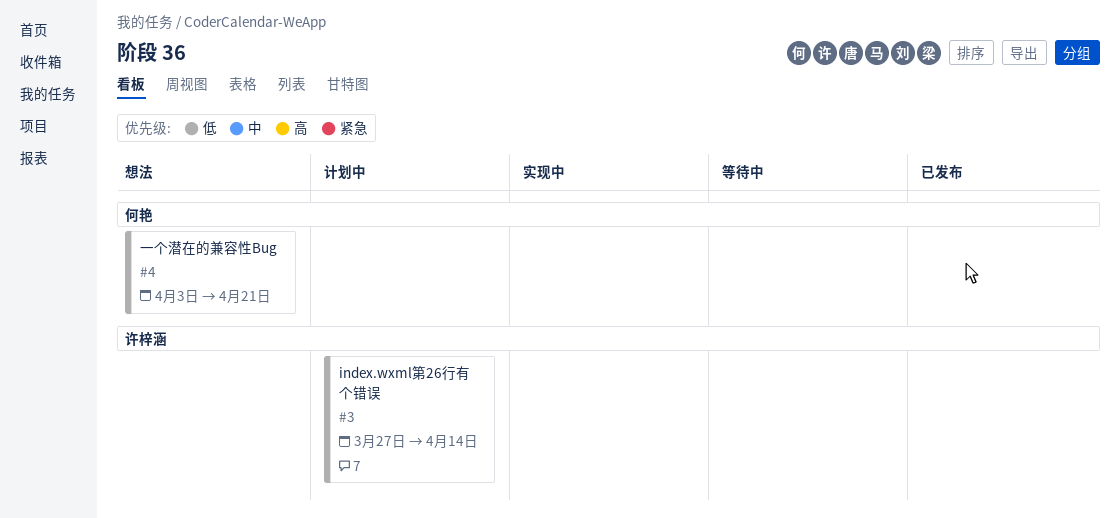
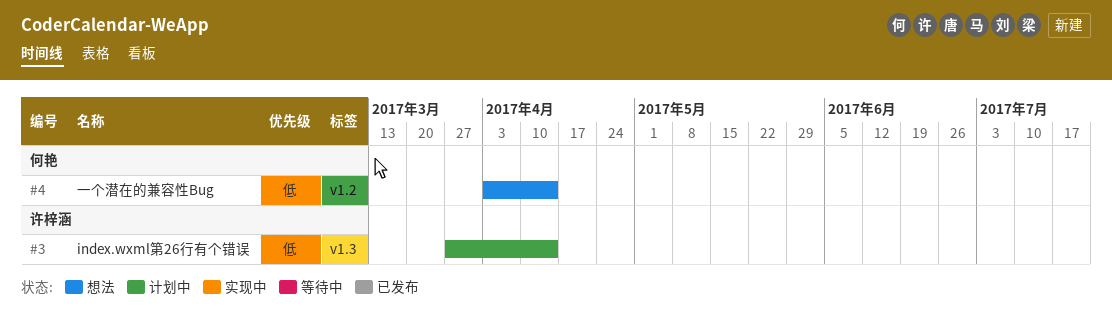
#4, due: Apr 21 -> Apr 14

